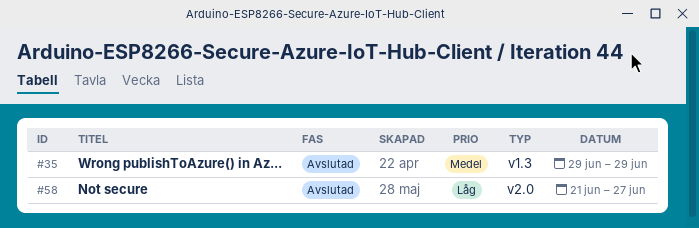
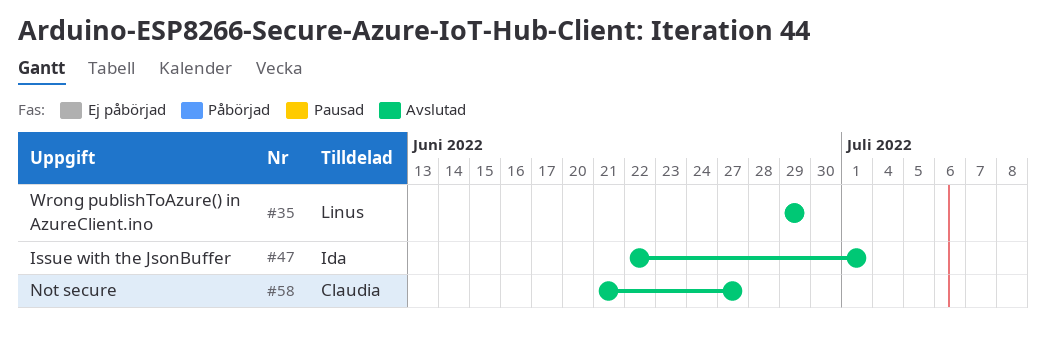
#47: none -> present

